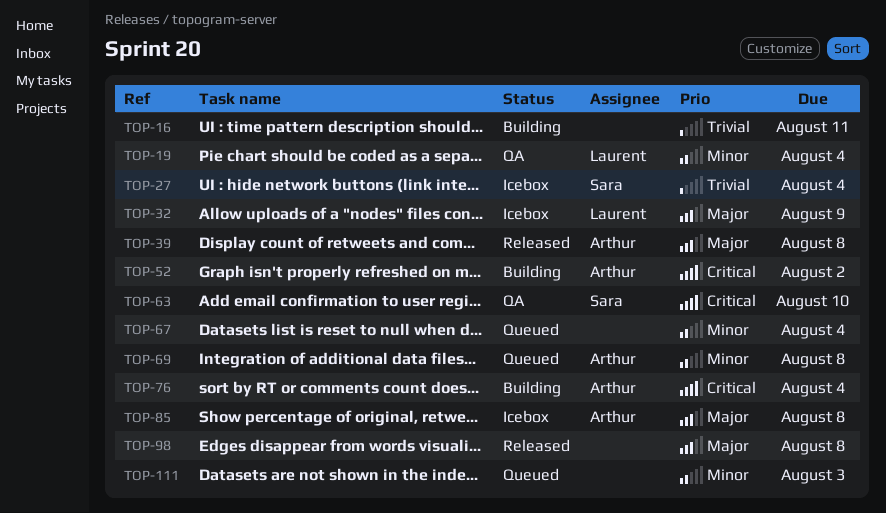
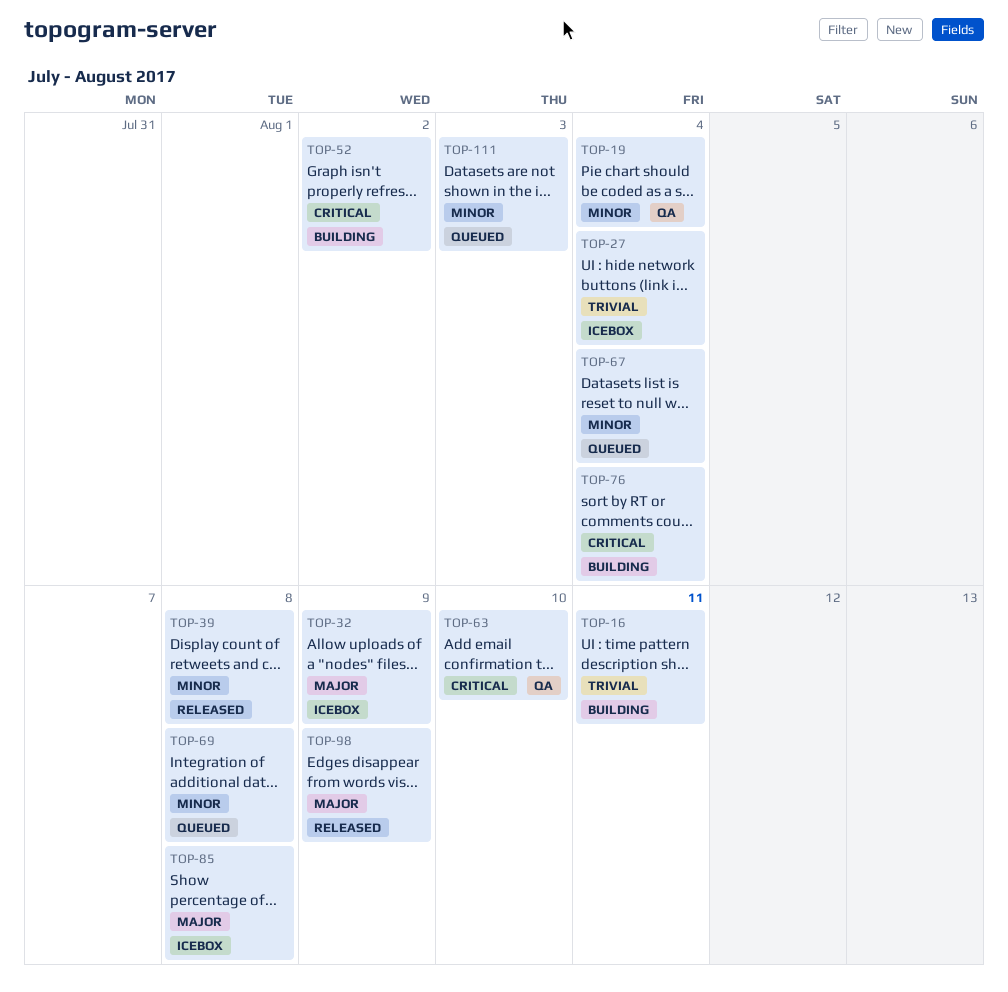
TOP-39, priority: Major -> Minor
TOP-98, due: Aug 8 -> Aug 9

